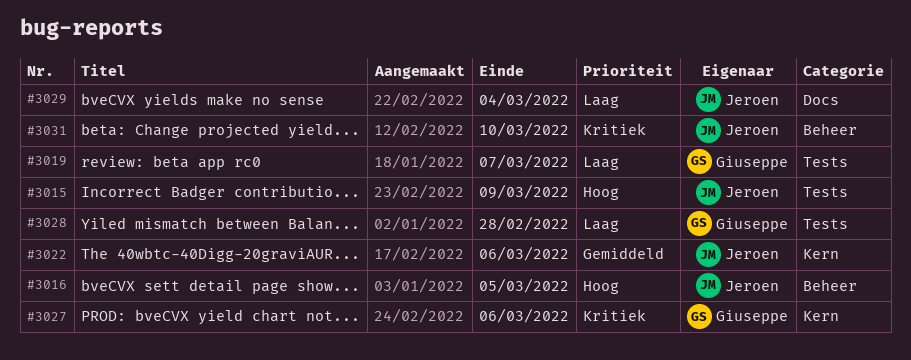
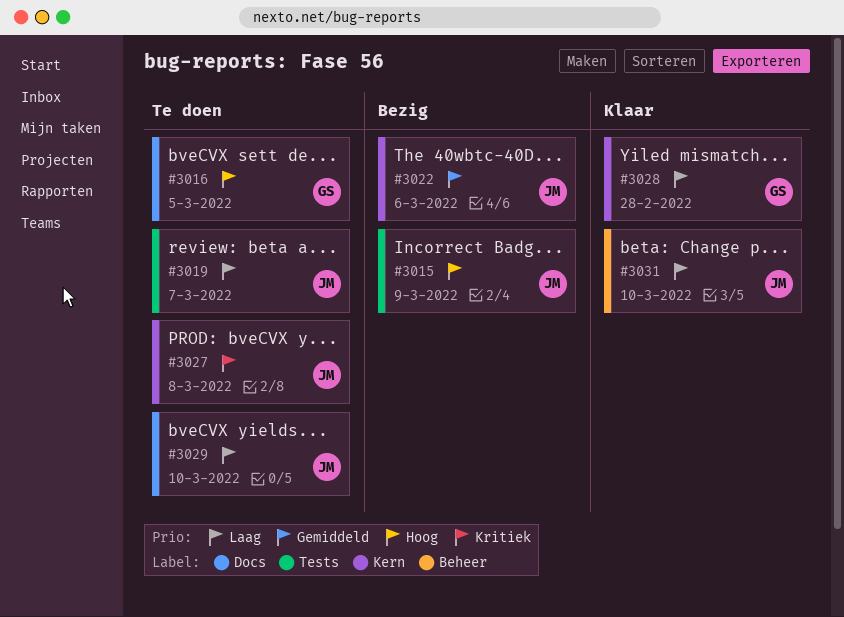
#3016, owner: Jeroen -> Giuseppe
#3016, label: Beheer -> Docs
#3019, owner: Giuseppe -> Jeroen
#3027, owner: Giuseppe -> Jeroen
#3027, due: Mar 6 -> Mar 8
#3028, label: Tests -> Kern
#3029, due: Mar 4 -> Mar 10
#3031, priority: Kritiek -> Laag

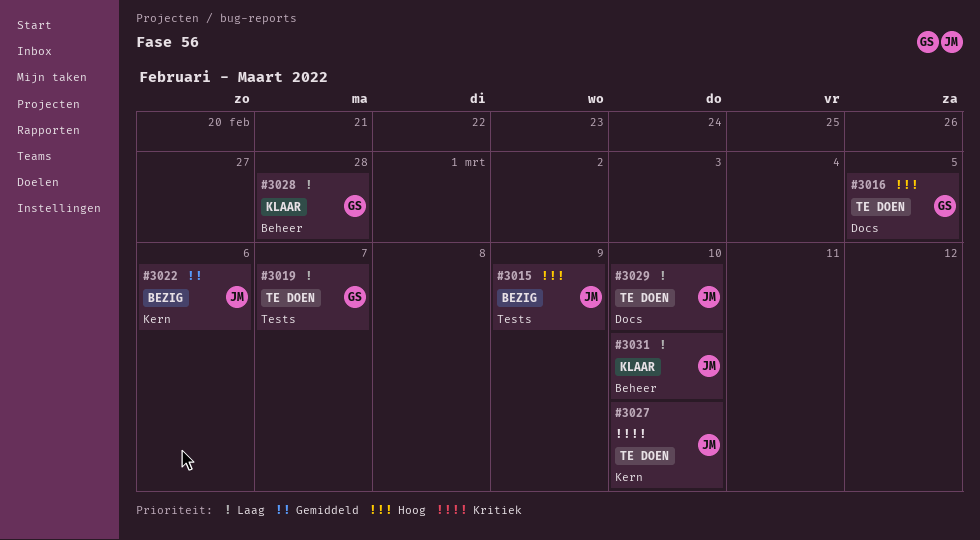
#3019, owner: JM -> GS
#3027, due: Mar 8 -> Mar 10
#3028, label: Kern -> Beheer

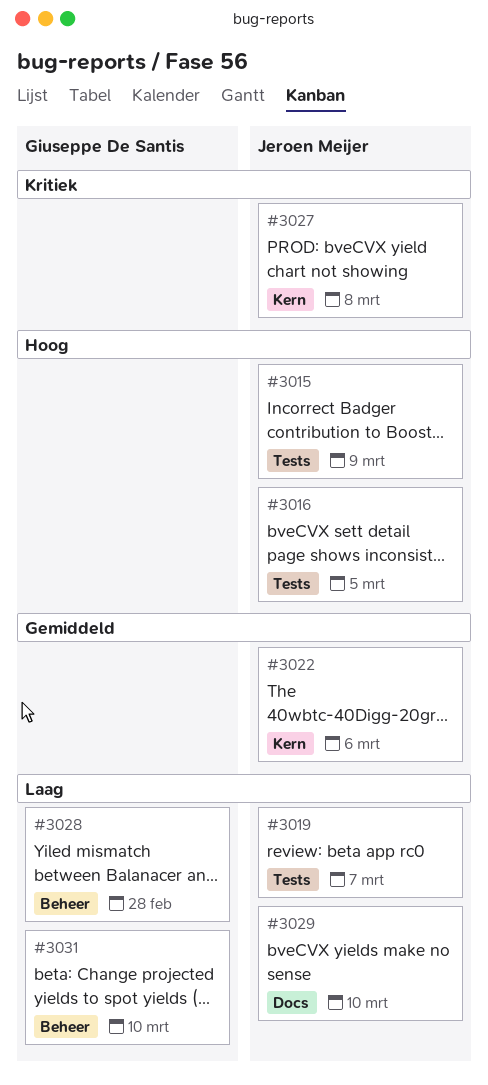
#3016, owner: Giuseppe De Santis -> Jeroen Meijer
#3016, label: Docs -> Tests
#3019, owner: Giuseppe De Santis -> Jeroen Meijer
#3027, due: Mar 10 -> Mar 8
#3031, owner: Jeroen Meijer -> Giuseppe De Santis

